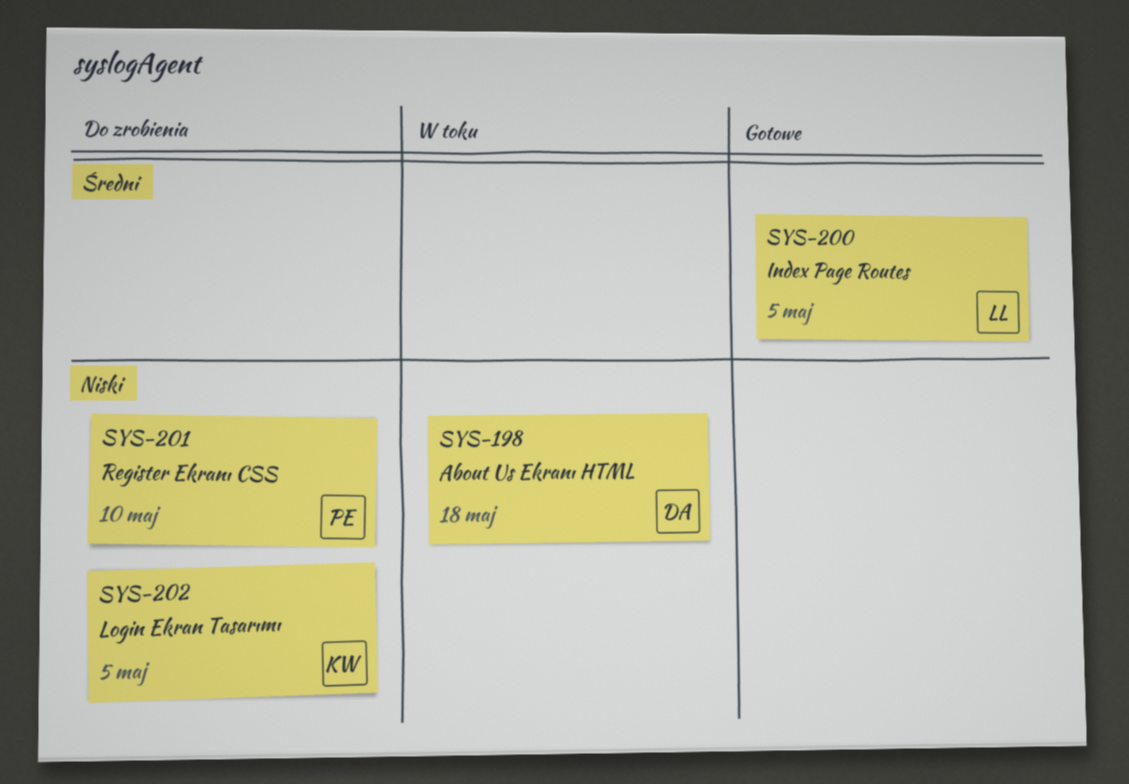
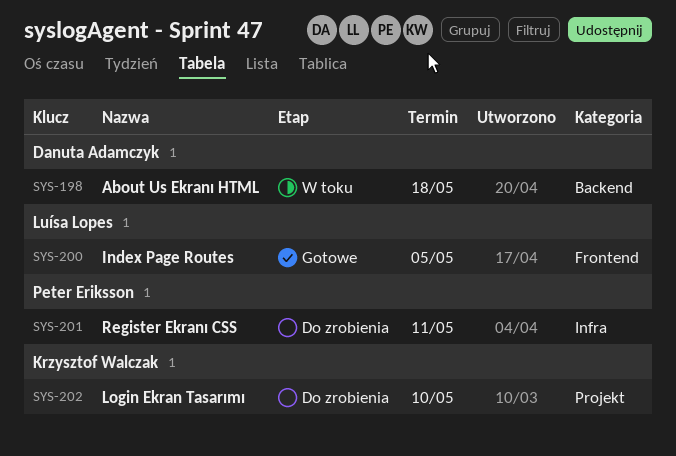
SYS-201, due: May 10 -> May 11
SYS-202, due: May 5 -> May 10

